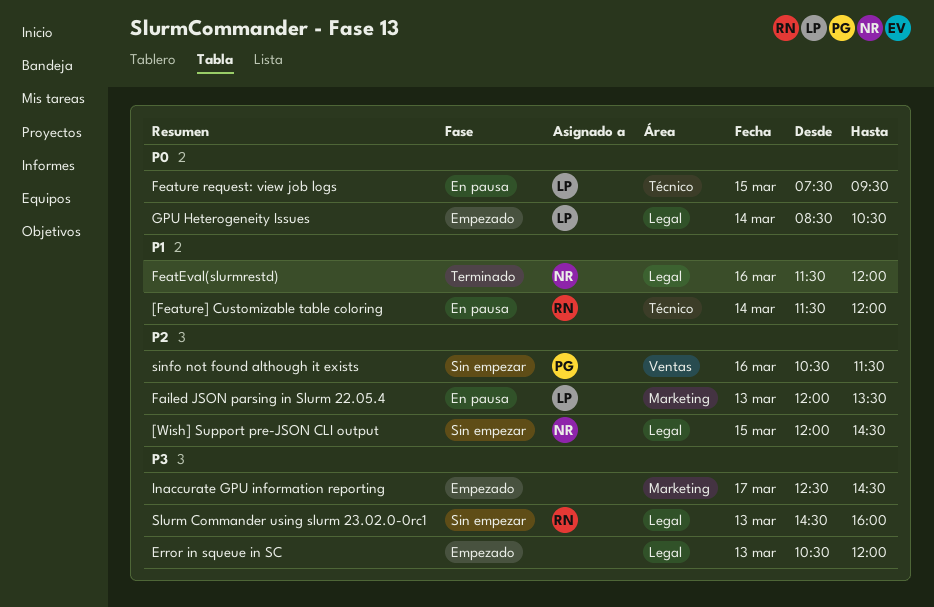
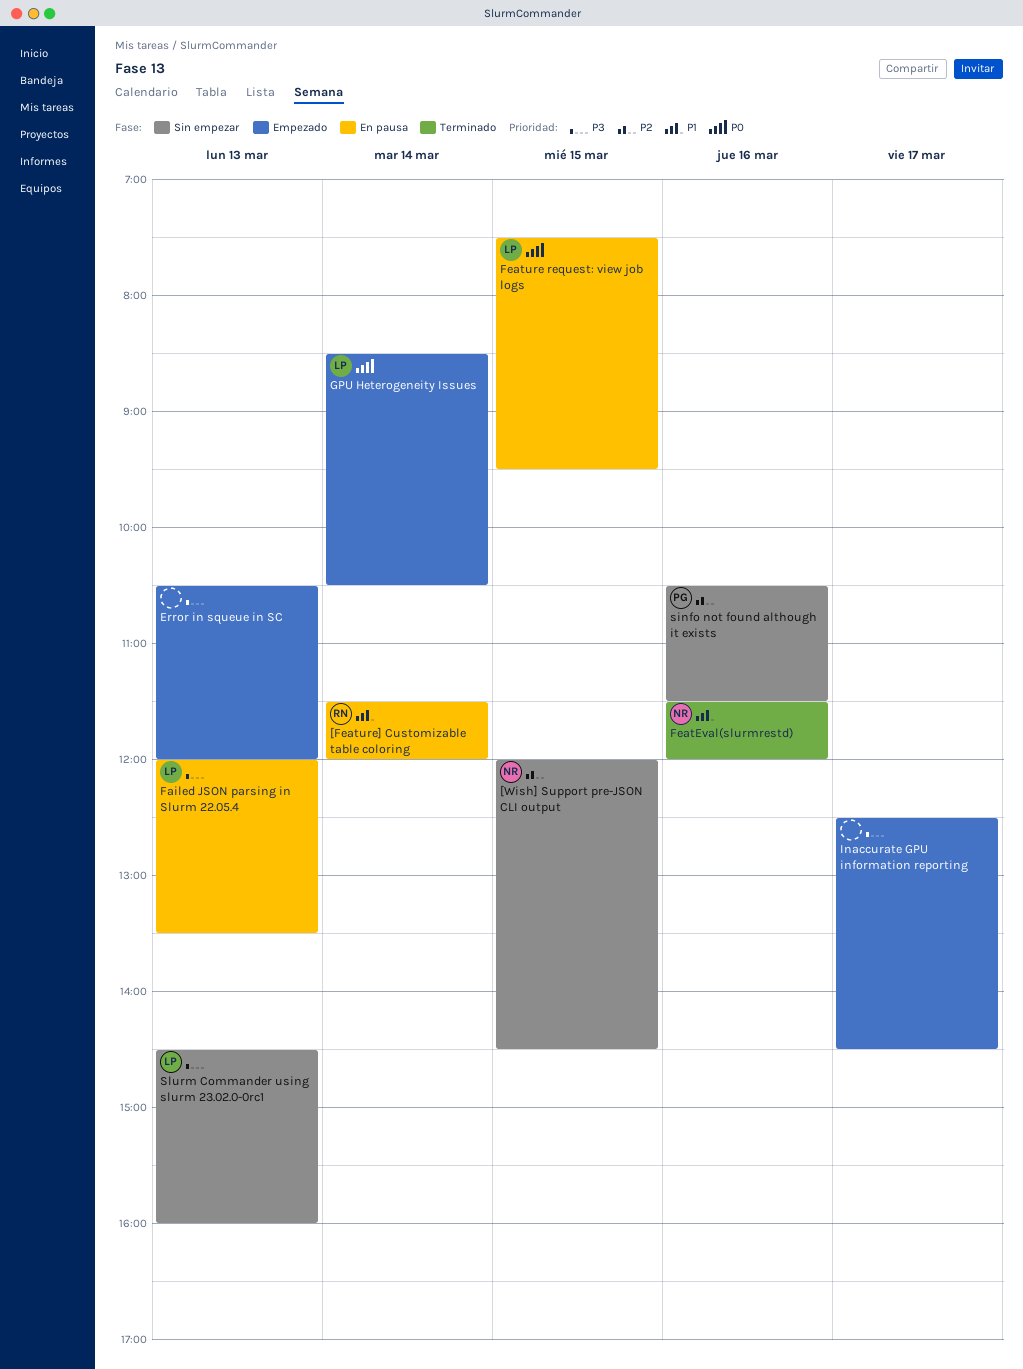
Failed JSON parsing in Slurm 22.05.4, priority: P2 -> P3
Slurm Commander using slurm 23.02.0-0rc1, owner: RN -> LP

